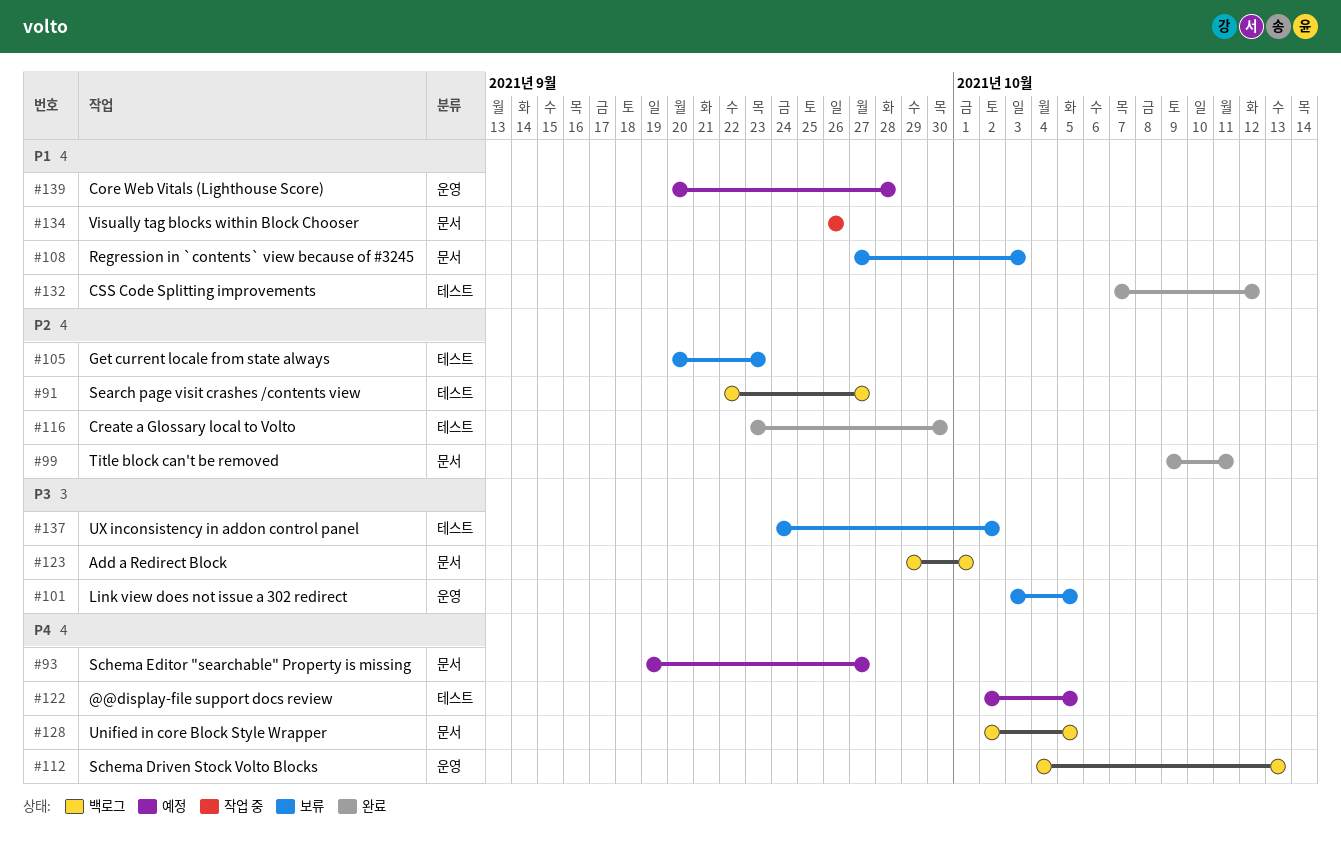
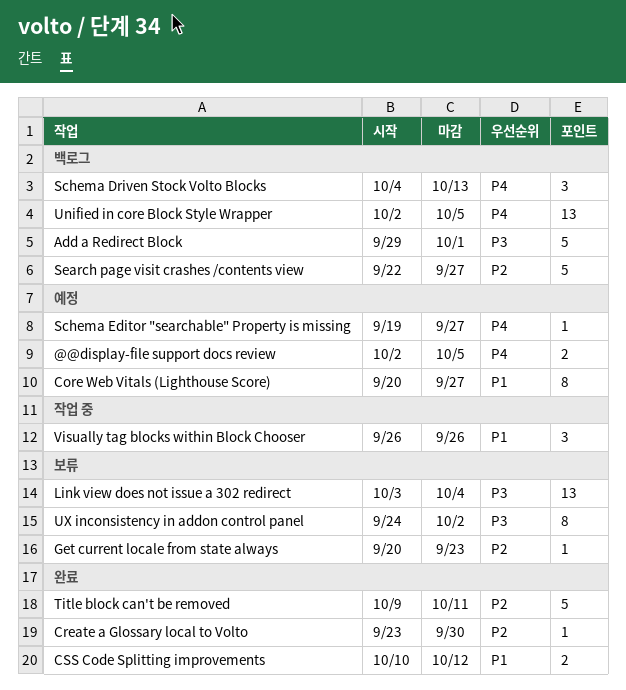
Core Web Vitals (Lighthouse Score), due: Sep 28 -> Sep 27
CSS Code Splitting improvements, start: Oct 7 -> Oct 10
Link view does not issue a 302 redirect, due: Oct 5 -> Oct 4
Regression in `contents` view because of #3245: present -> none

